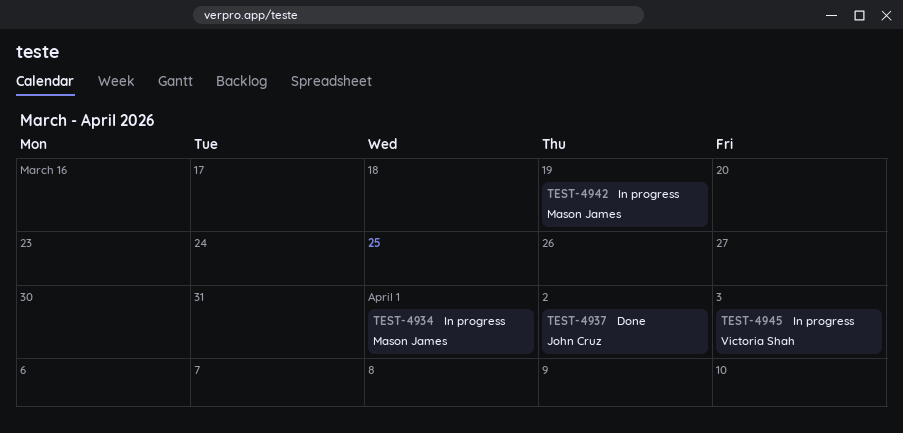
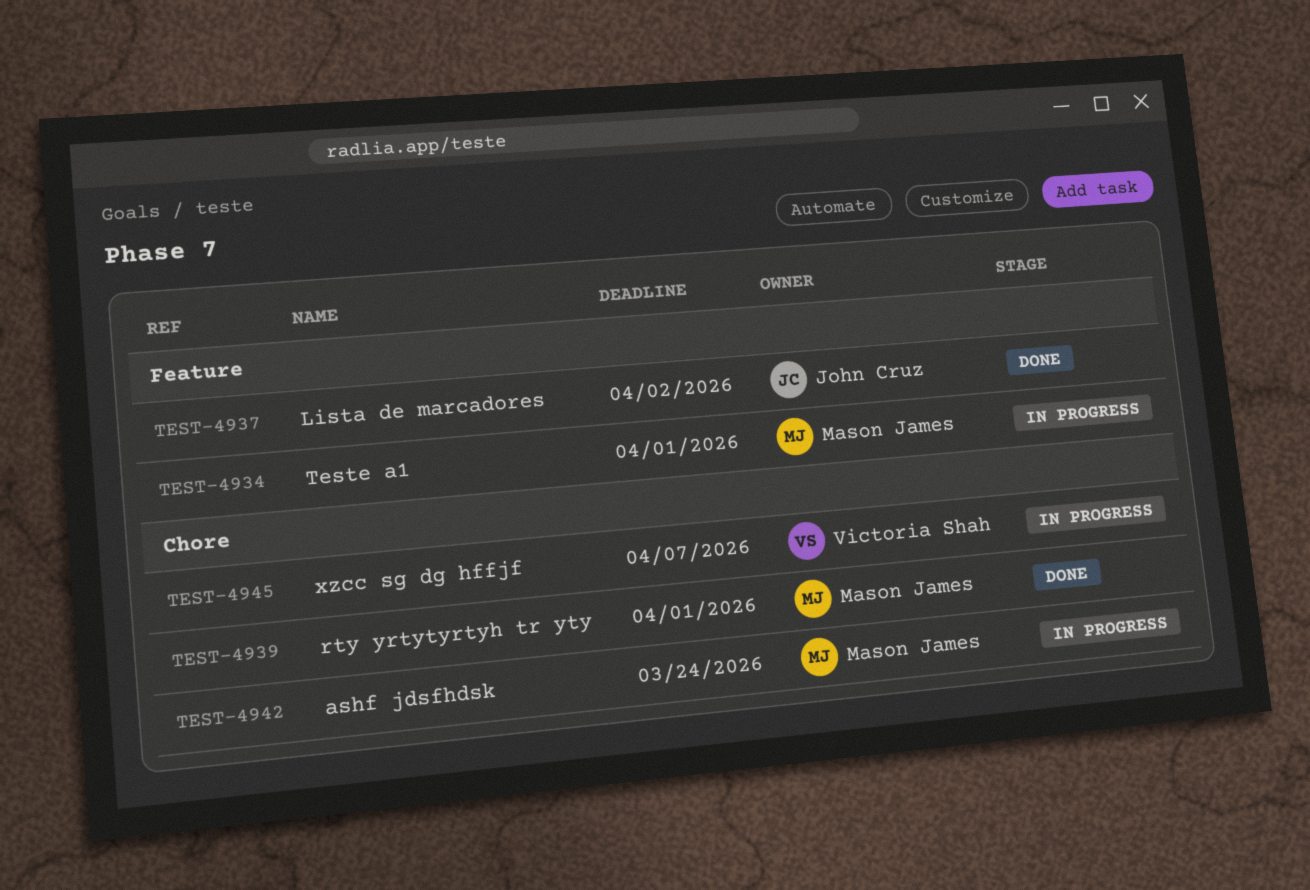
TEST-4939: none -> present
TEST-4942, due: Mar 19 -> Mar 24
TEST-4945, due: Apr 3 -> Apr 7

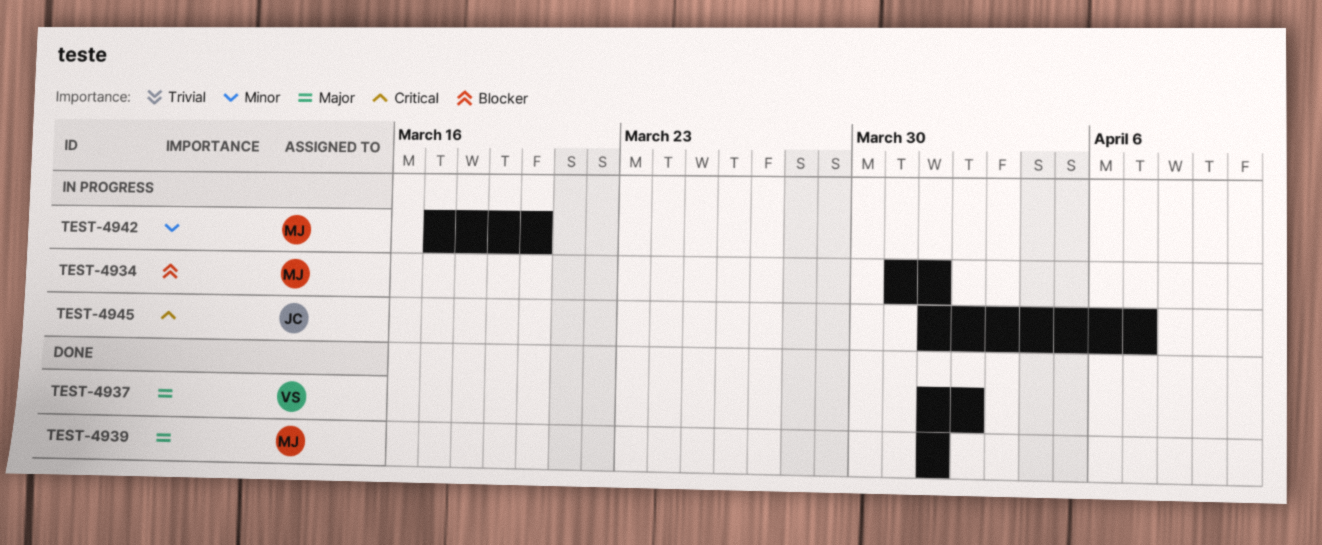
TEST-4937, owner: John Cruz -> Victoria Shah
TEST-4942, due: Mar 24 -> Mar 20
TEST-4945, owner: Victoria Shah -> John Cruz

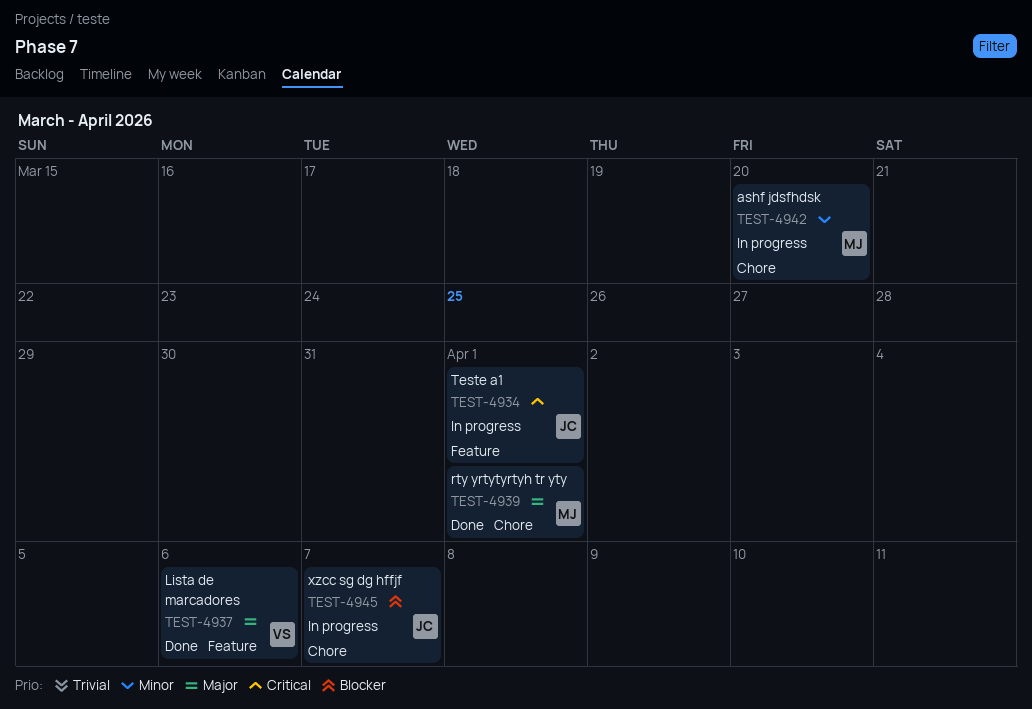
TEST-4934, owner: MJ -> JC
TEST-4934, priority: Blocker -> Critical
TEST-4937, due: Apr 2 -> Apr 6
TEST-4945, priority: Critical -> Blocker

